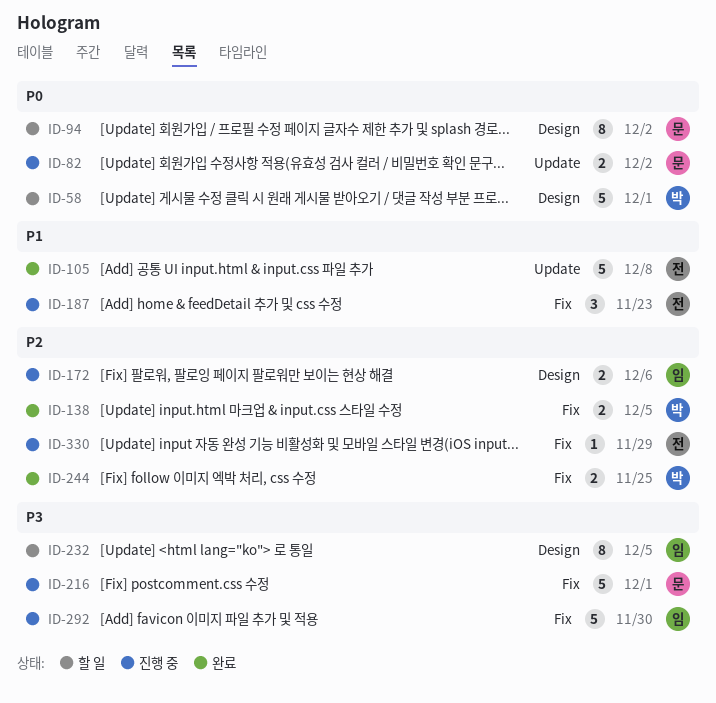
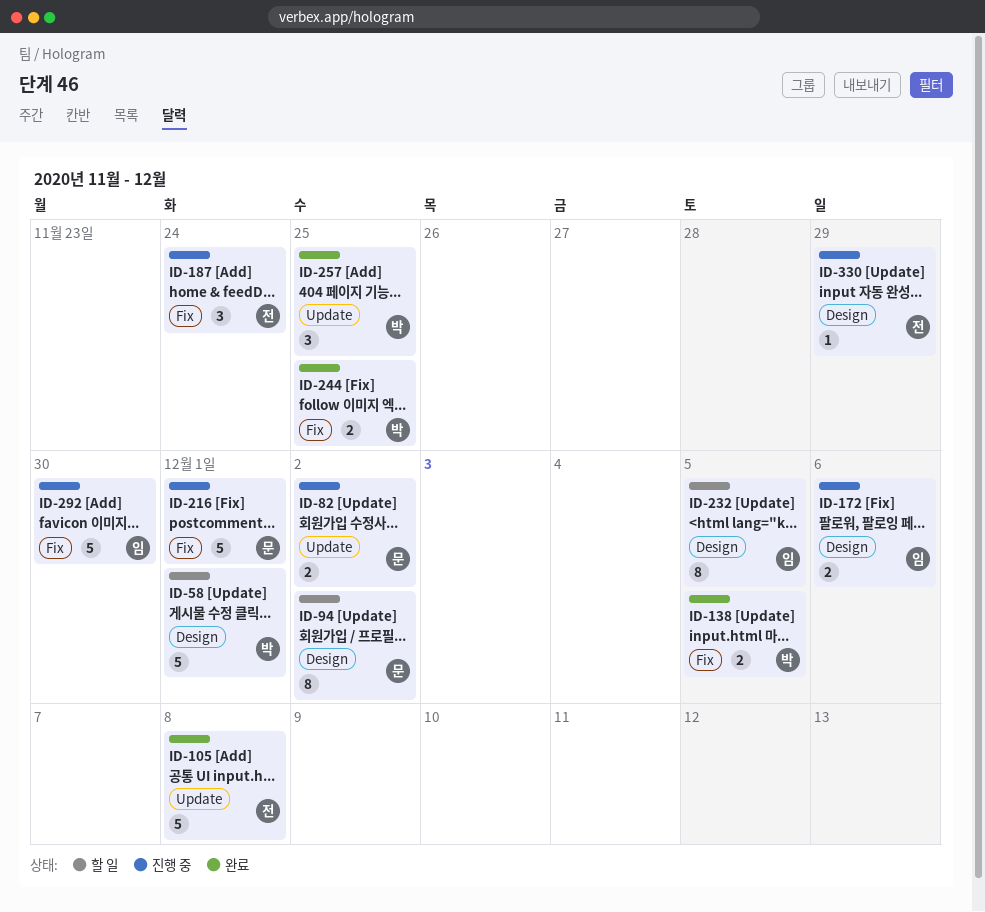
ID-187, due: Nov 23 -> Nov 24
ID-257: none -> present
ID-330, label: Fix -> Design

